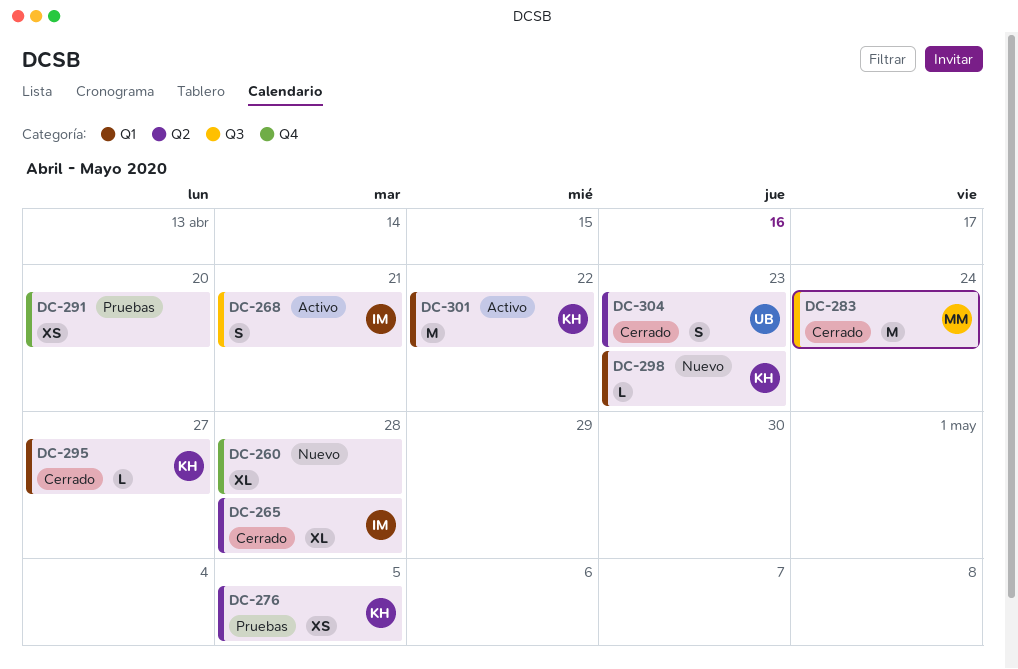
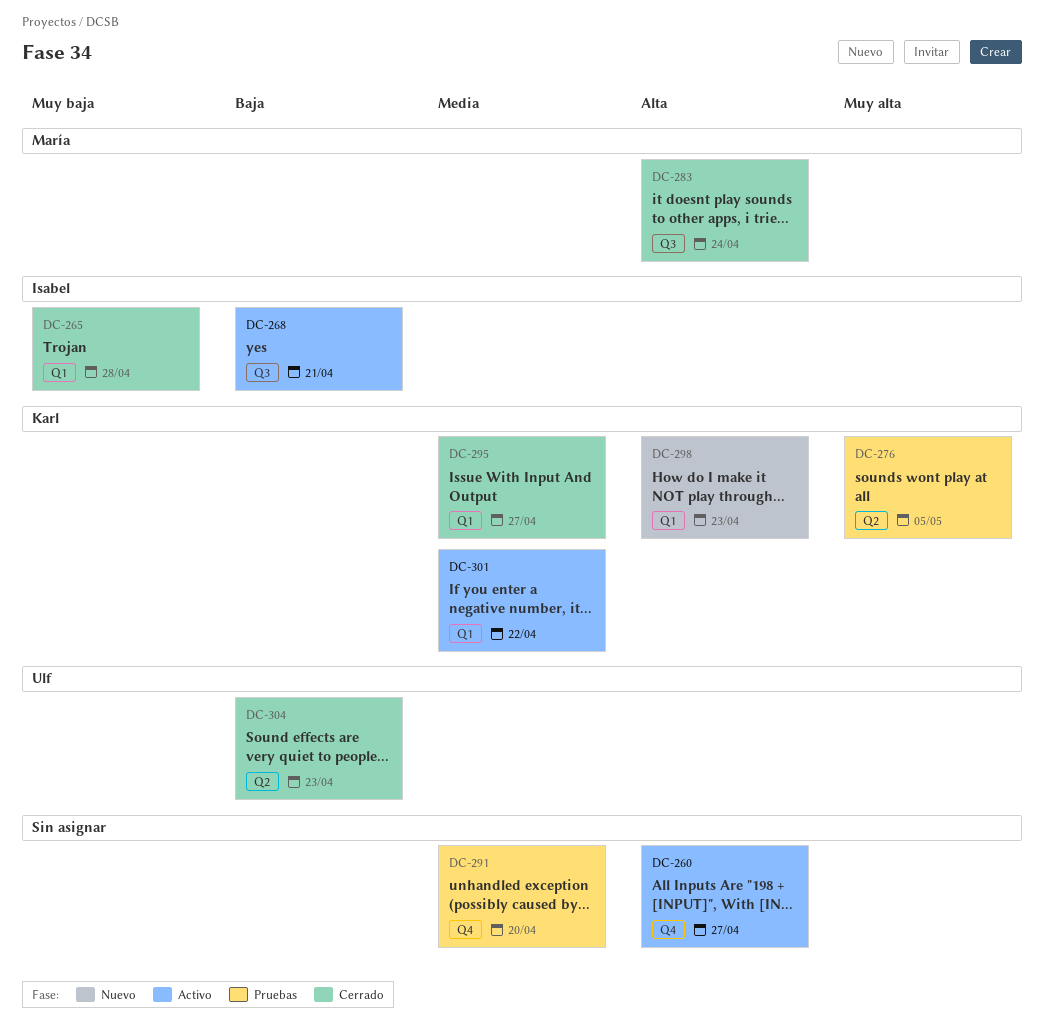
DC-260, status: Nuevo -> Activo
DC-260, due: Apr 28 -> Apr 27
DC-265, label: Q2 -> Q1

